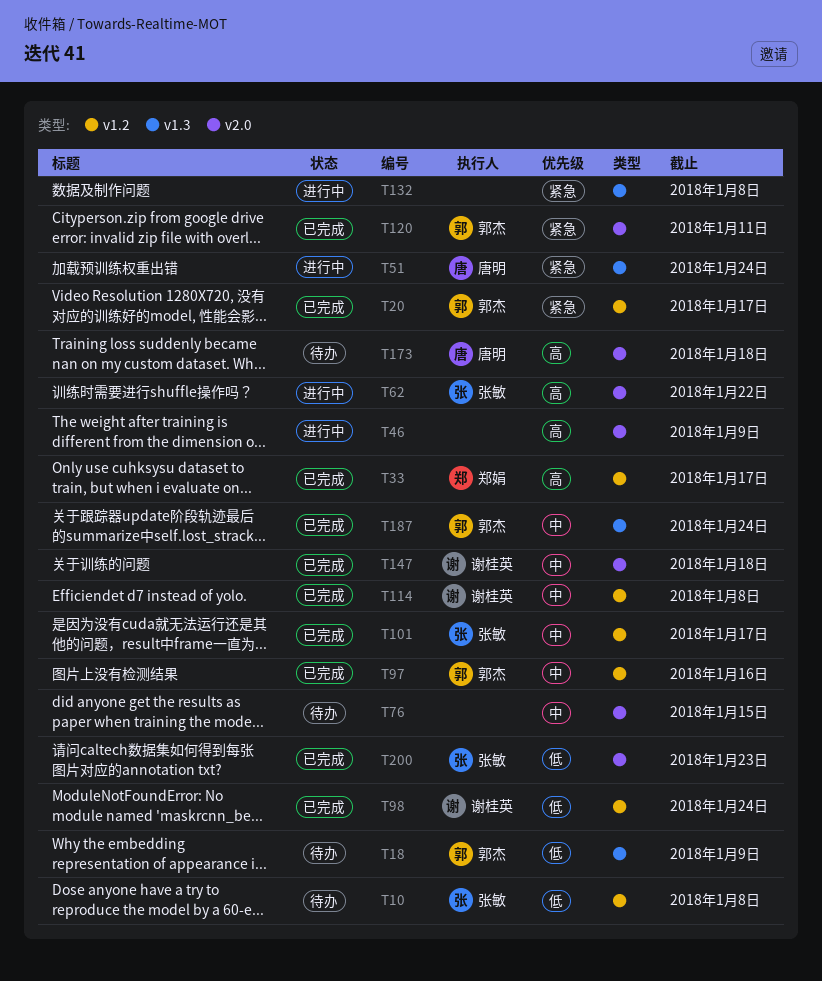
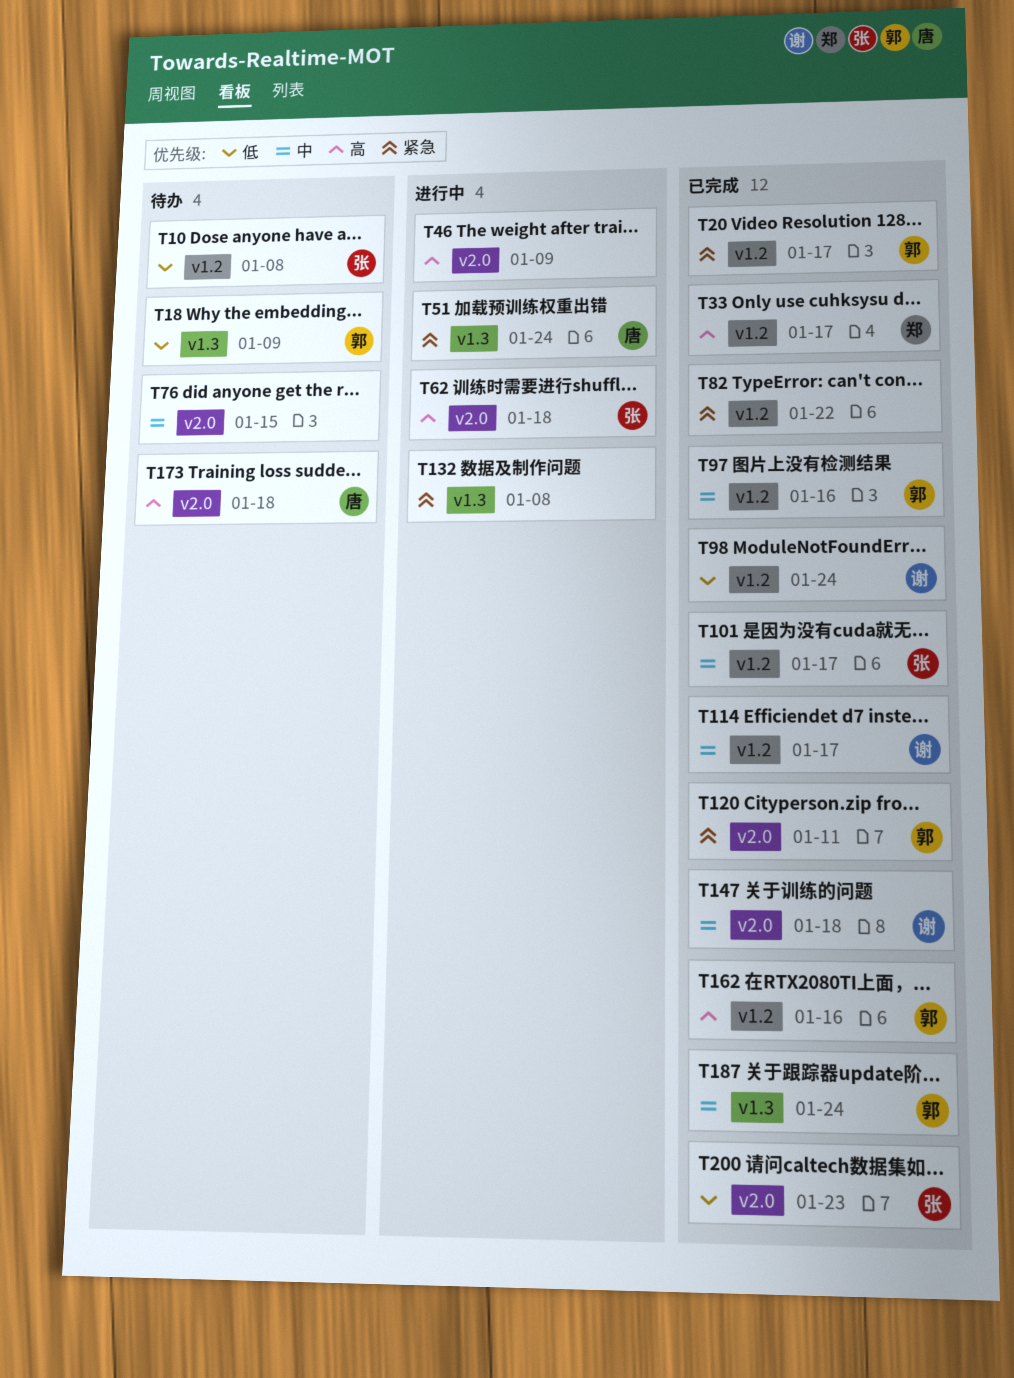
T62, due: Jan 22 -> Jan 18
T82: none -> present
T114, due: Jan 8 -> Jan 17
T162: none -> present

